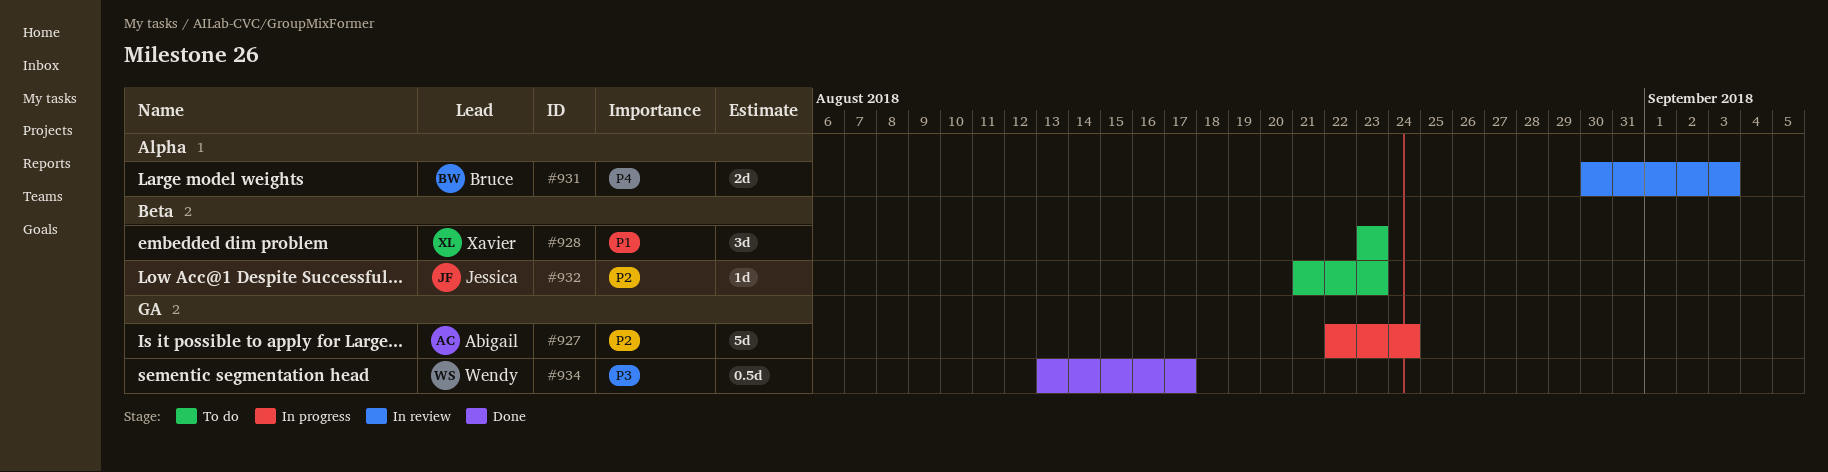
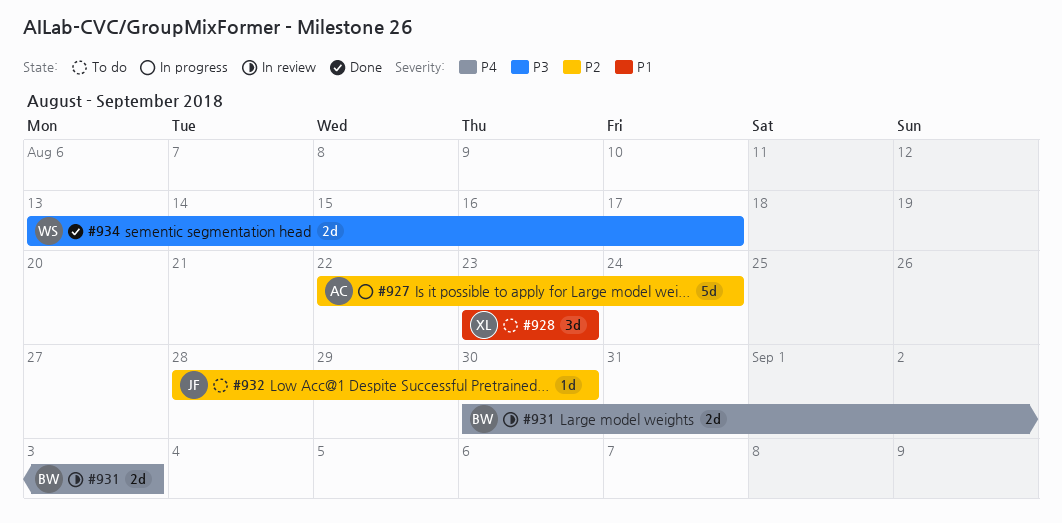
#932, start: Aug 21 -> Aug 28
#932, due: Aug 23 -> Aug 30
#934, estimate: 0.5d -> 2d

